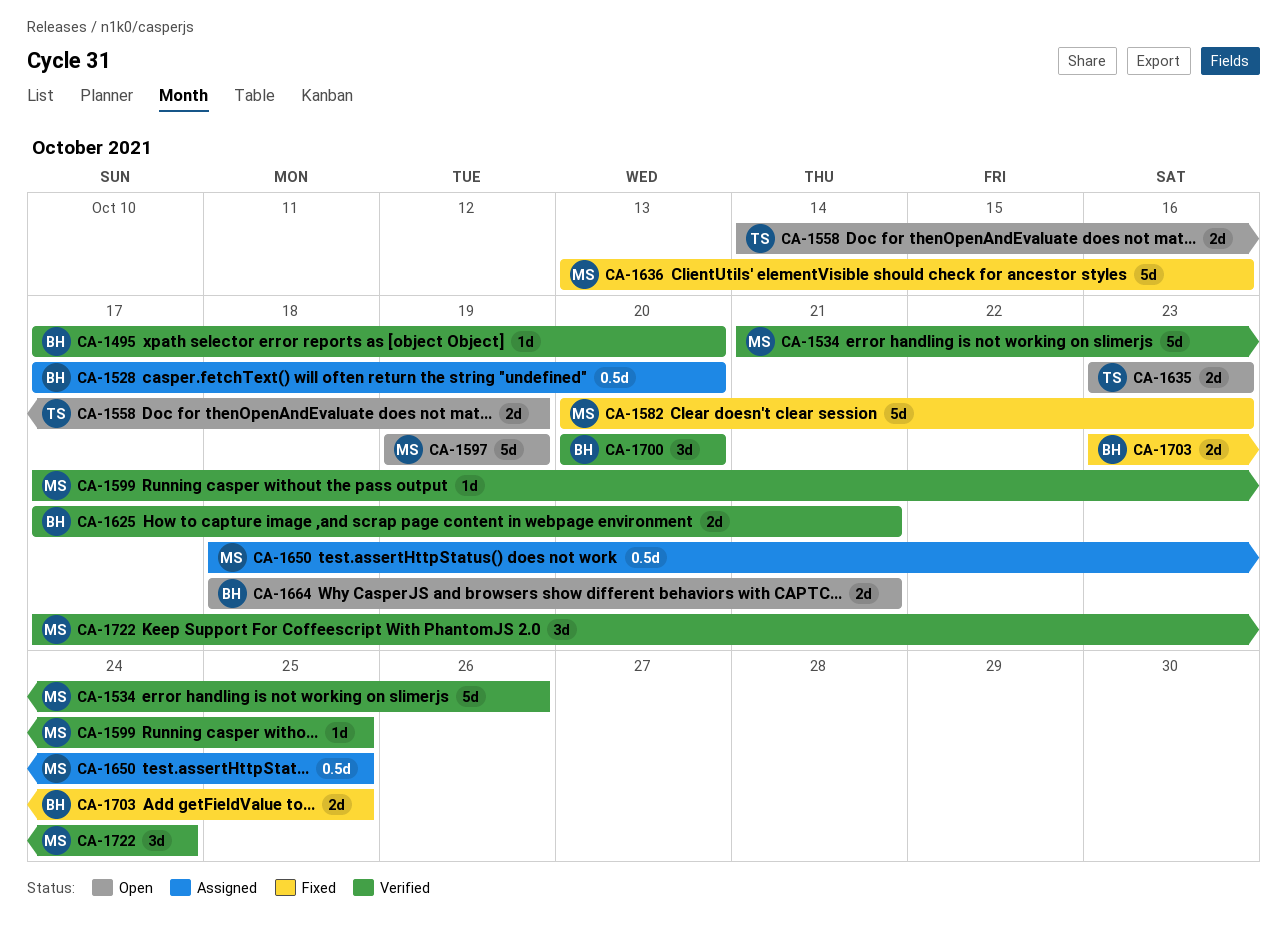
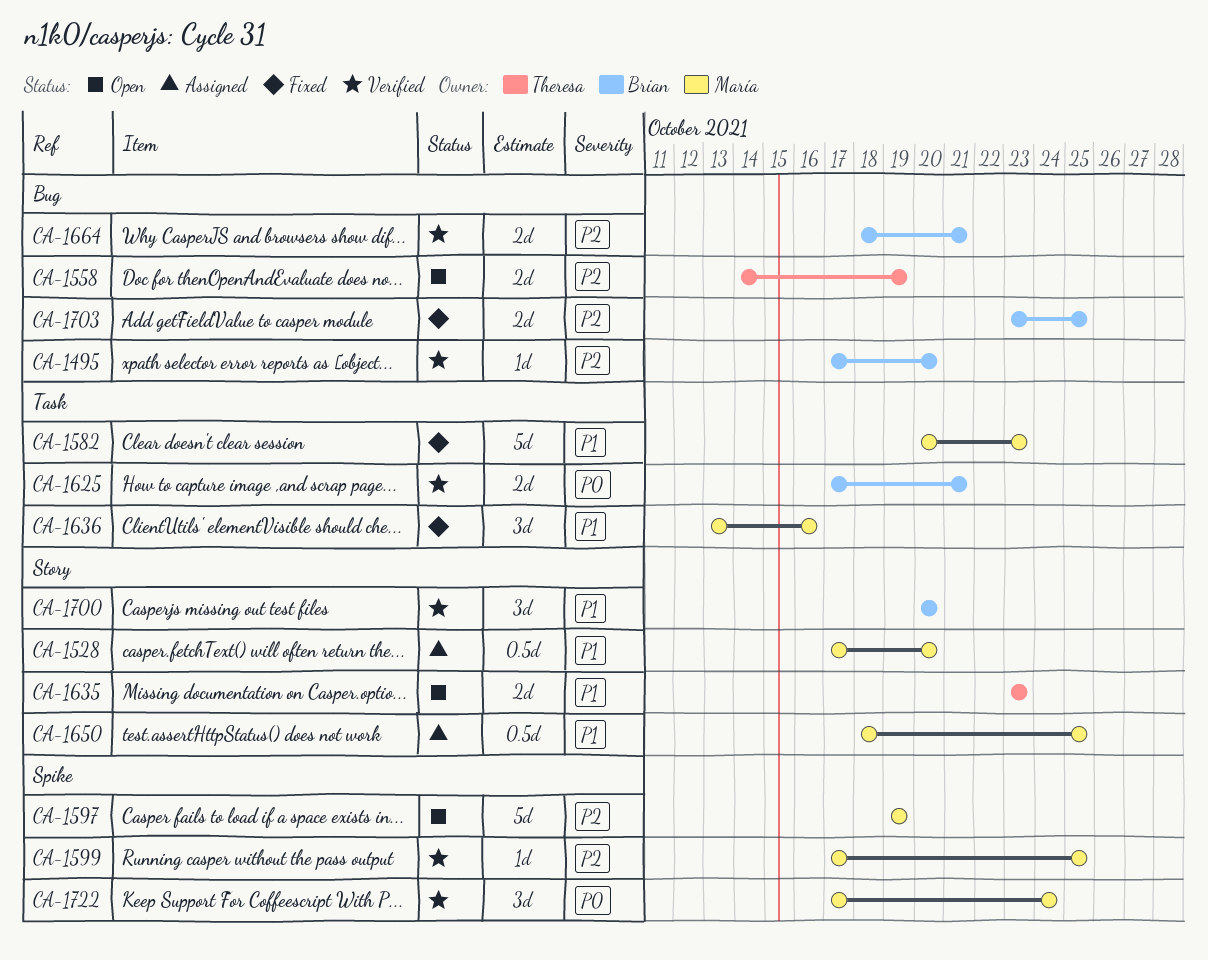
CA-1528, owner: Brian -> María
CA-1534: present -> none
CA-1636, estimate: 5d -> 3d
CA-1664, status: Open -> Verified

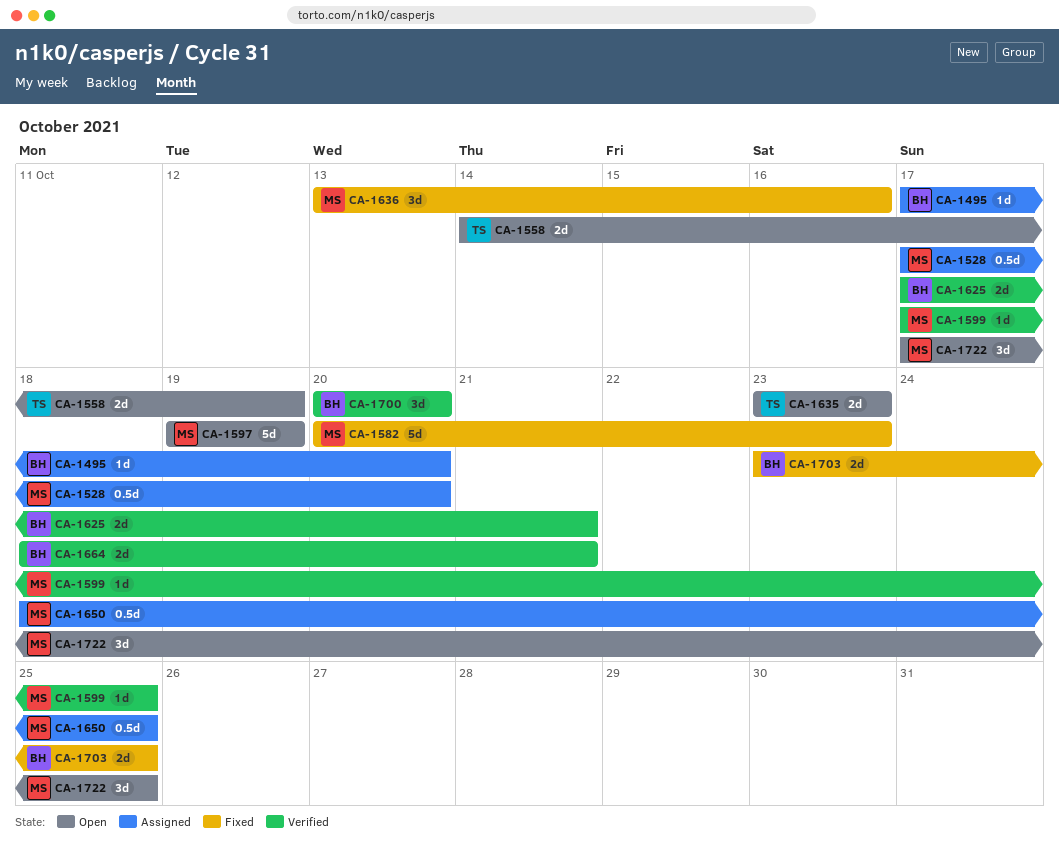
CA-1495, status: Verified -> Assigned
CA-1722, status: Verified -> Open
CA-1722, due: Oct 24 -> Oct 25

